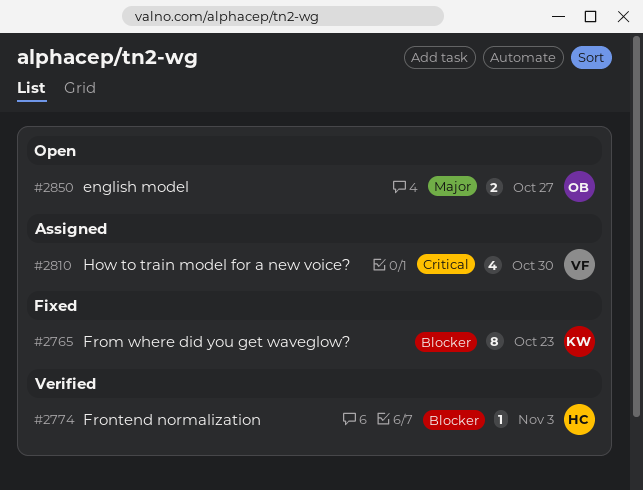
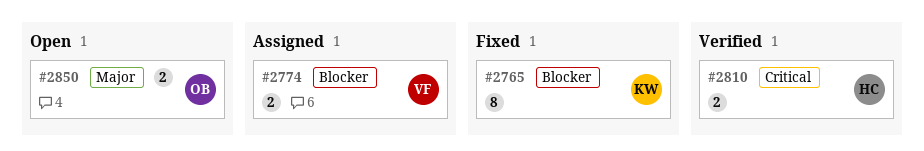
#2774, status: Verified -> Assigned
#2774, owner: HC -> VF
#2774, estimate: 1 -> 2
#2810, status: Assigned -> Verified
#2810, owner: VF -> HC
#2810, estimate: 4 -> 2

